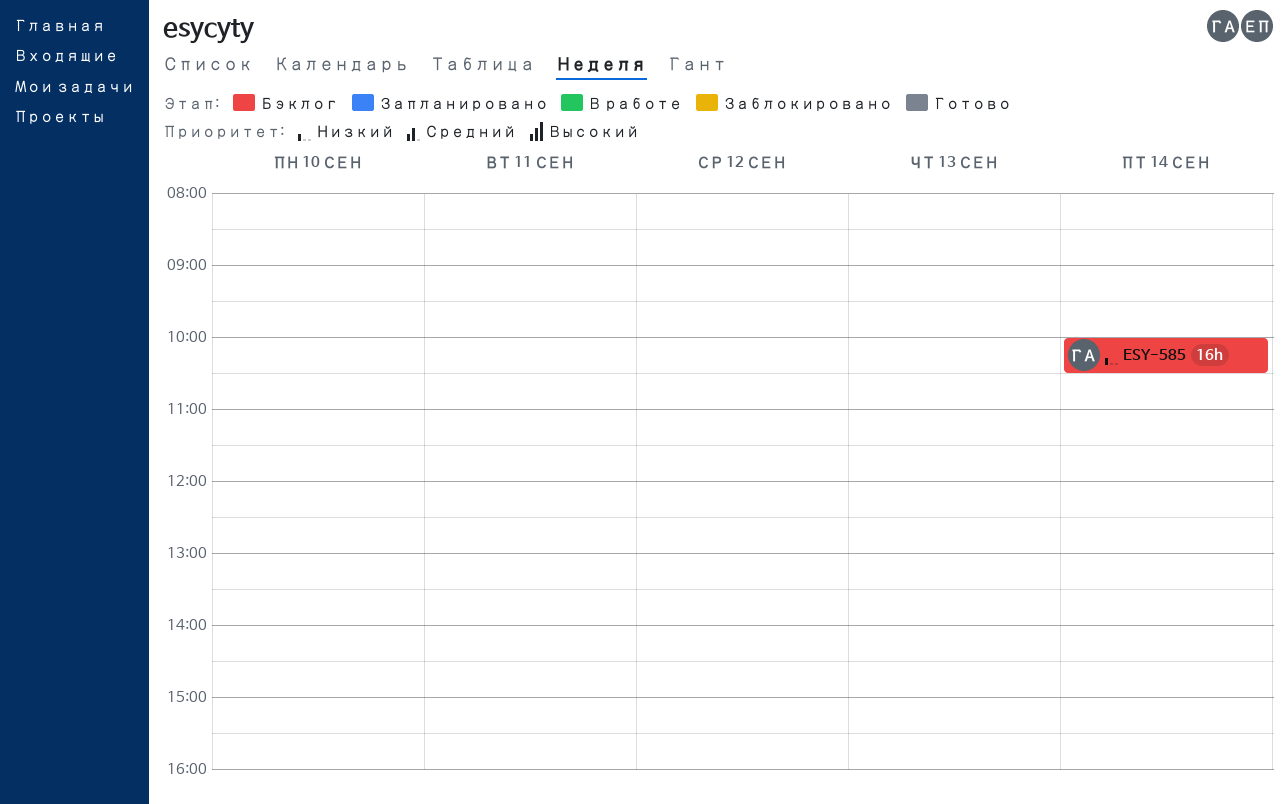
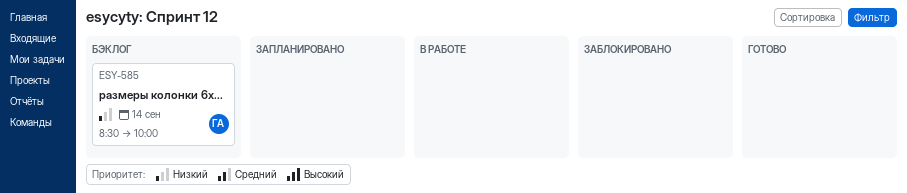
ESY-585, begins: 10:00 -> 08:30
ESY-585, ends: 10:30 -> 10:00

